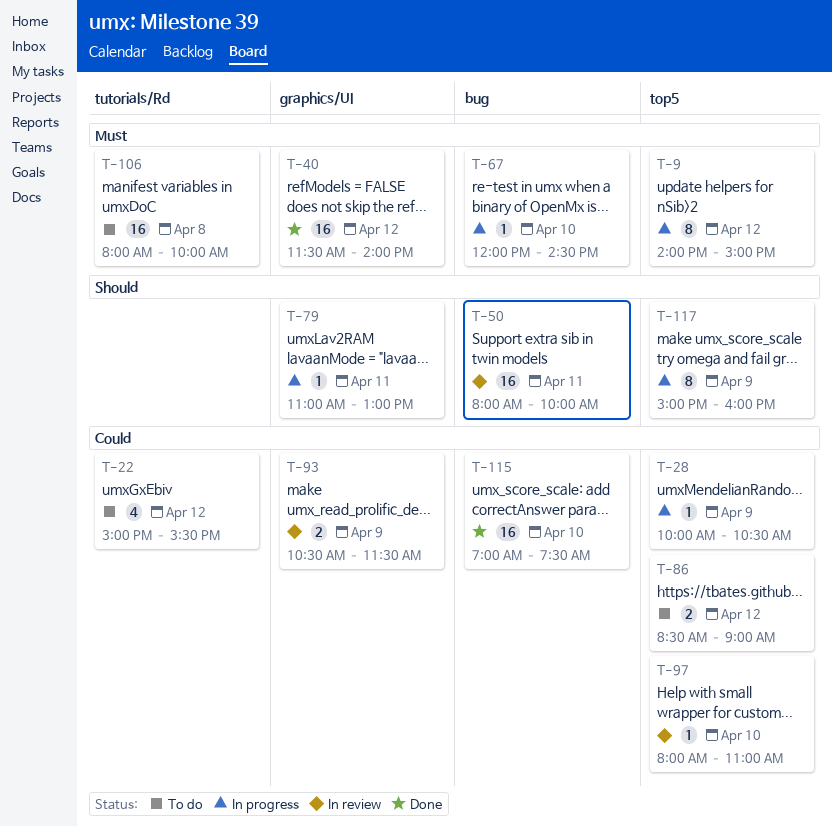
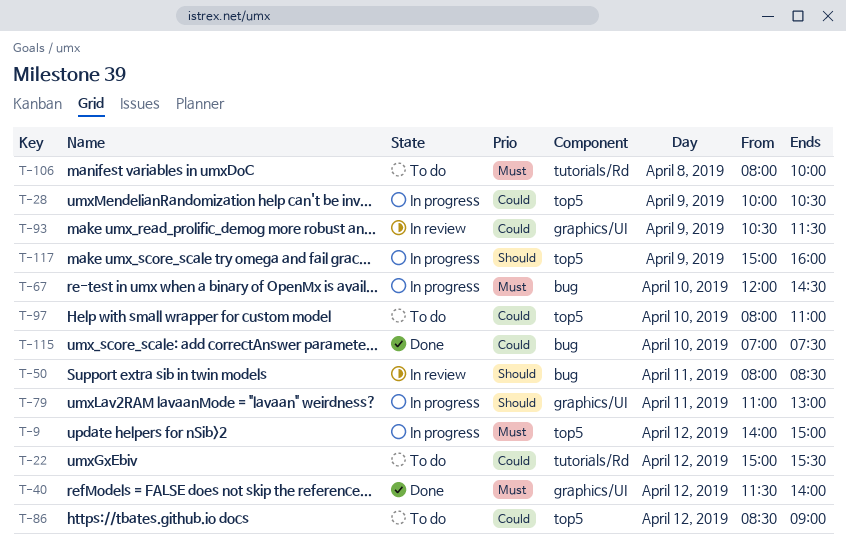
T-50, ends: 10:00 -> 08:30
T-97, status: In review -> To do

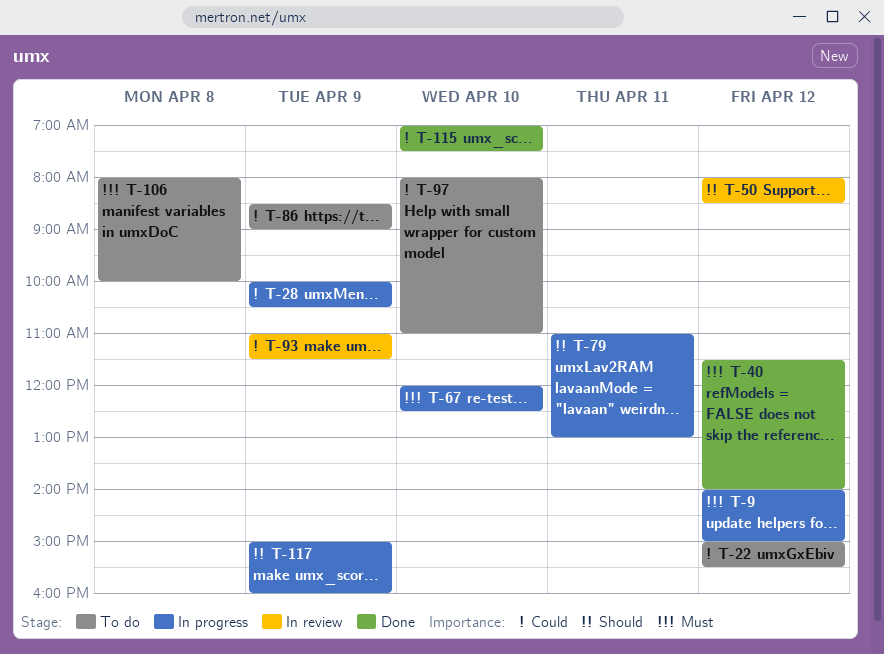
T-50, day: Apr 11 -> Apr 12
T-67, ends: 14:30 -> 12:30
T-86, day: Apr 12 -> Apr 9
T-93, begins: 10:30 -> 11:00

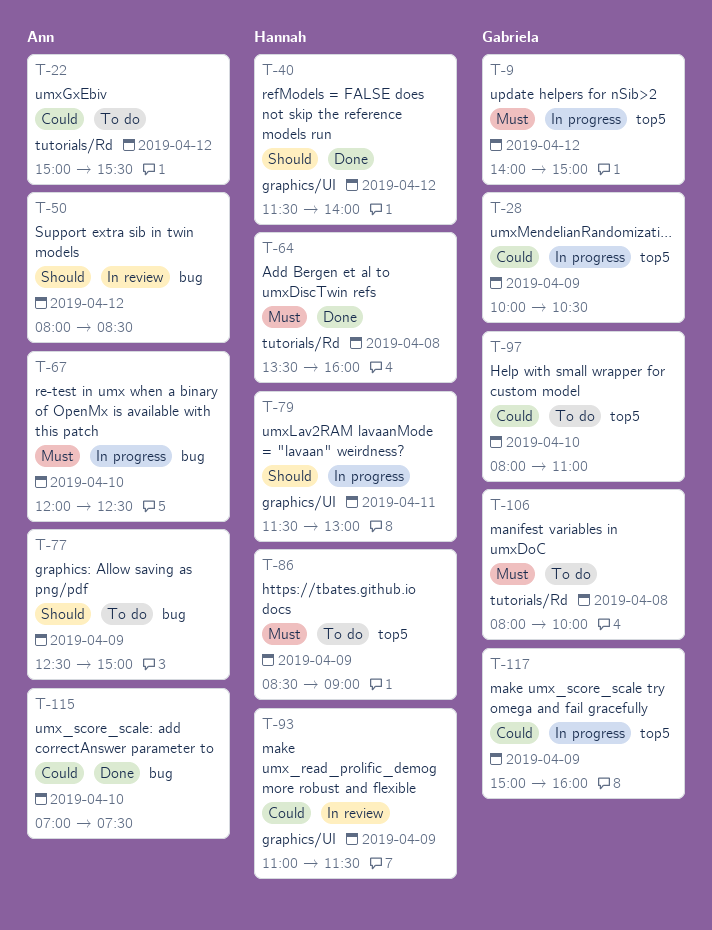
T-40, priority: Must -> Should
T-64: none -> present
T-77: none -> present
T-79, begins: 11:00 -> 11:30
T-86, priority: Could -> Must
T-117, priority: Should -> Could

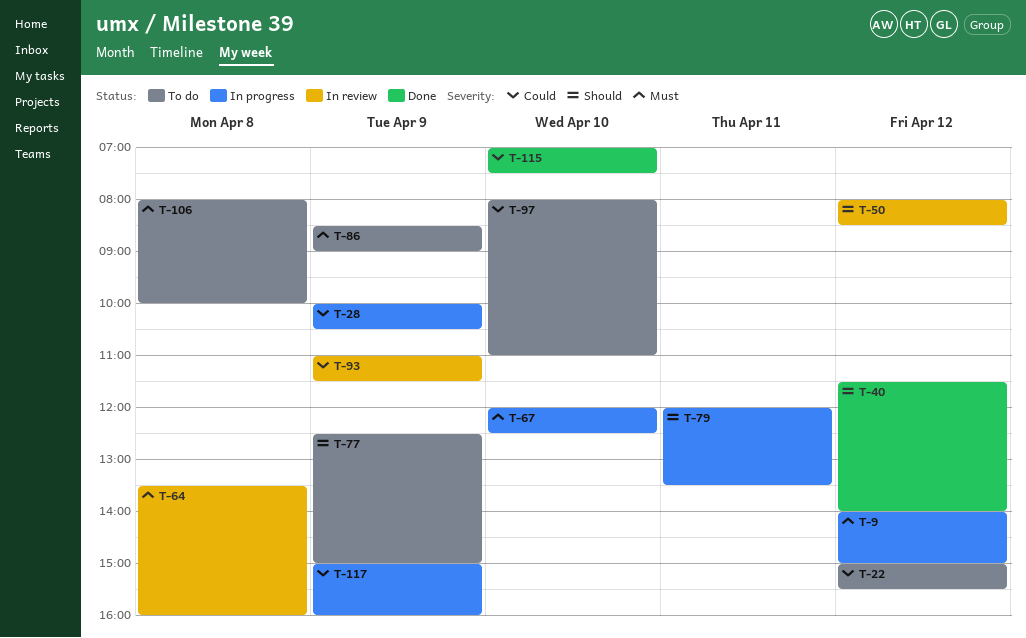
T-64, status: Done -> In review
T-79, begins: 11:30 -> 12:00
T-79, ends: 13:00 -> 13:30

